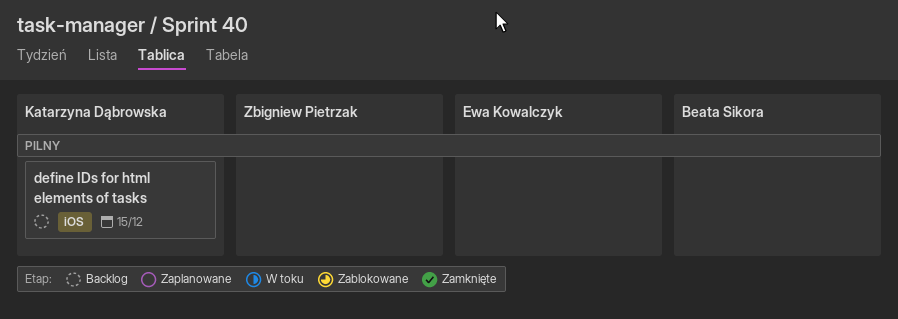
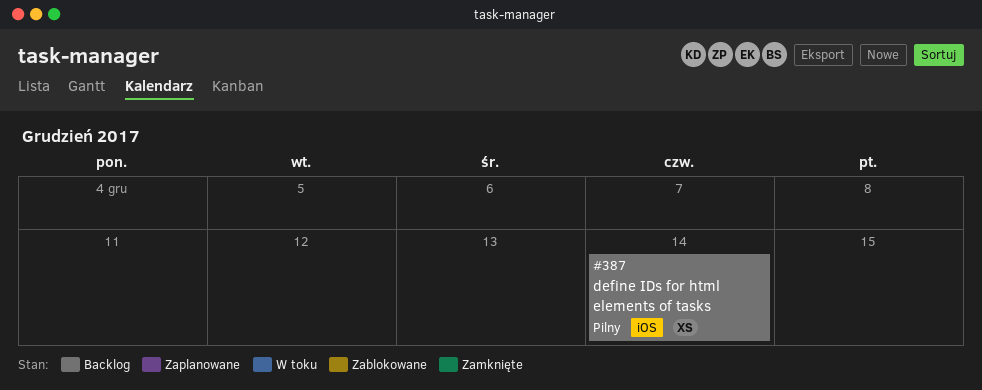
define IDs for html elements of tasks, due: Dec 15 -> Dec 14

